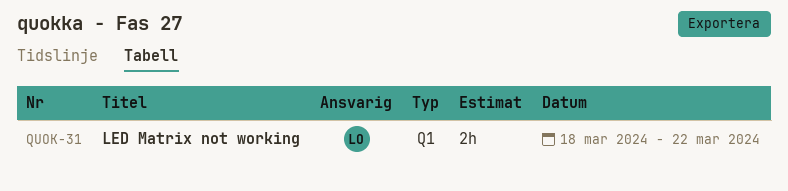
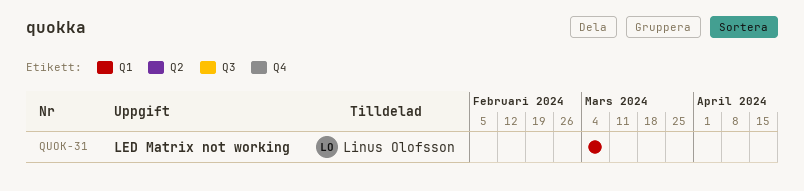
QUOK-31, start: Mar 18 -> Mar 4
QUOK-31, due: Mar 22 -> Mar 8

